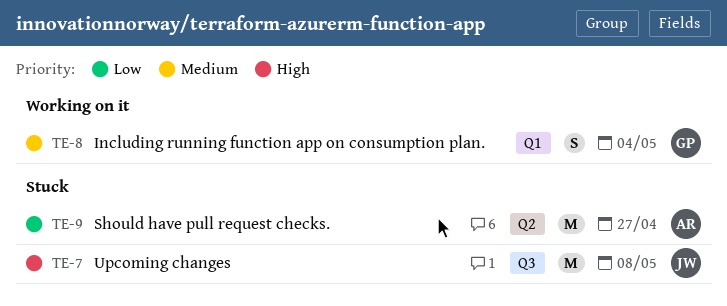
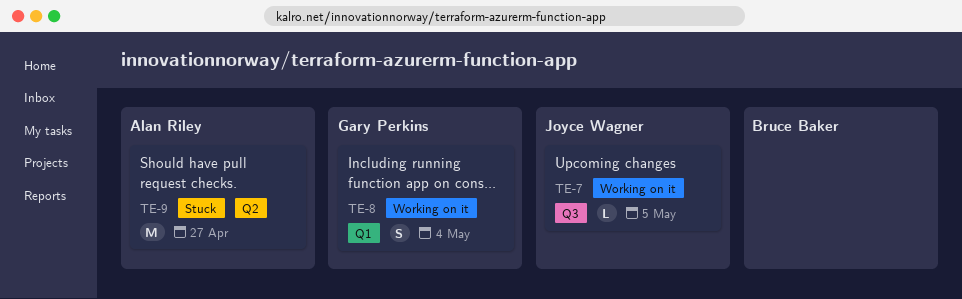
TE-7, status: Stuck -> Working on it
TE-7, estimate: M -> L
TE-7, due: May 8 -> May 5

